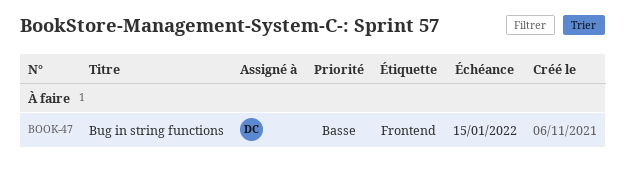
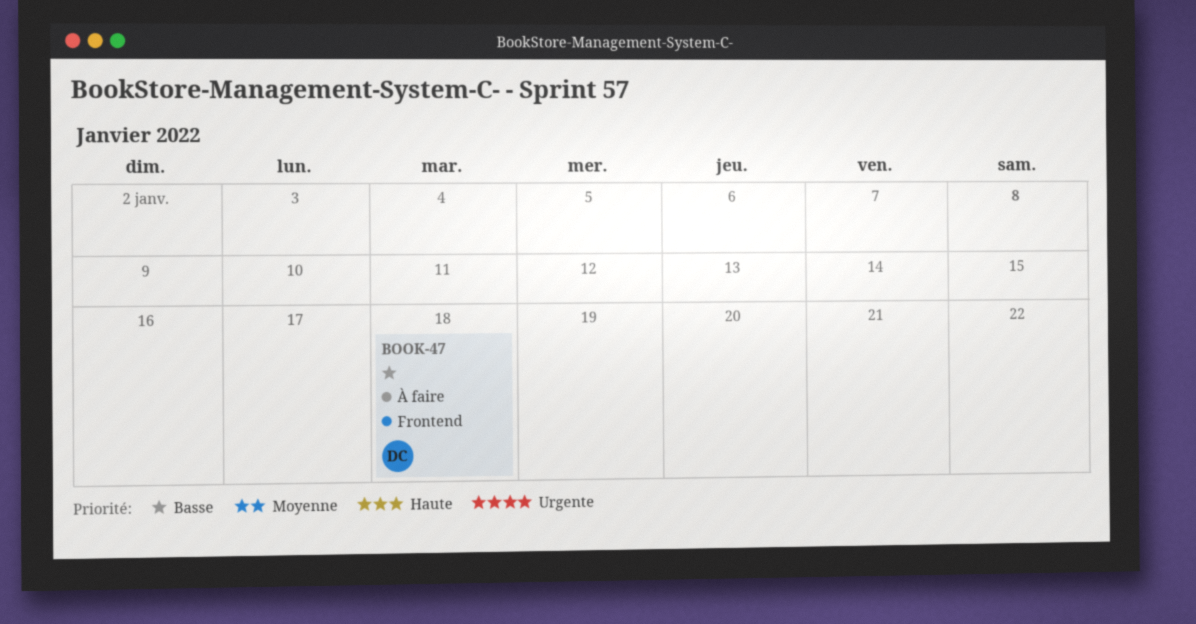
BOOK-47, due: Jan 15 -> Jan 18

